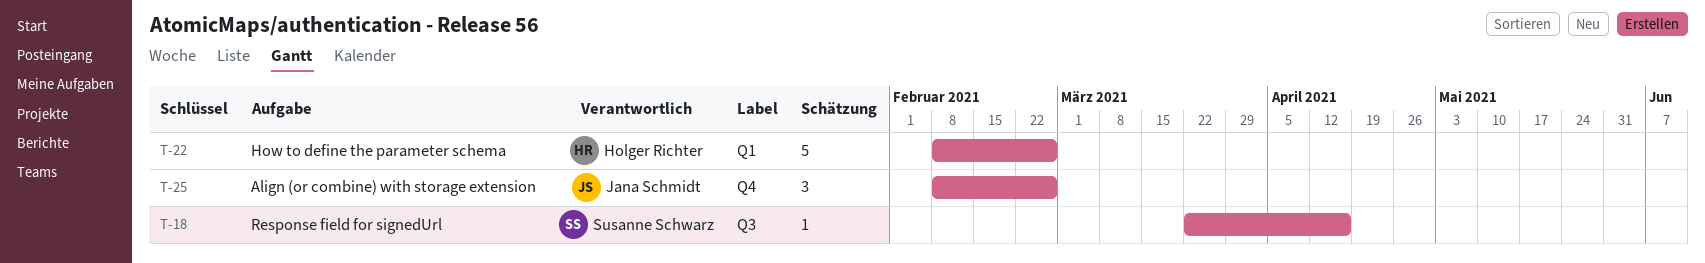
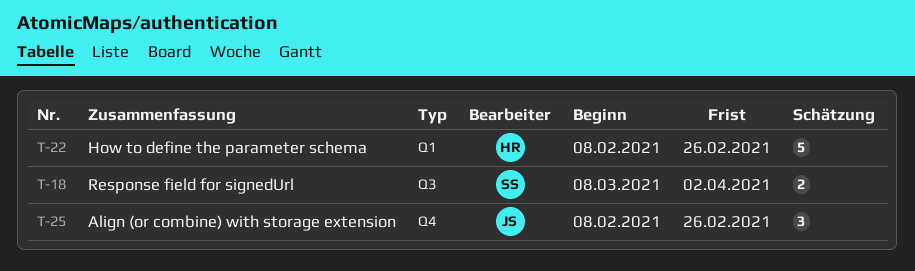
T-18, estimate: 1 -> 2
T-18, start: Mar 22 -> Mar 8
T-18, due: Apr 16 -> Apr 2

